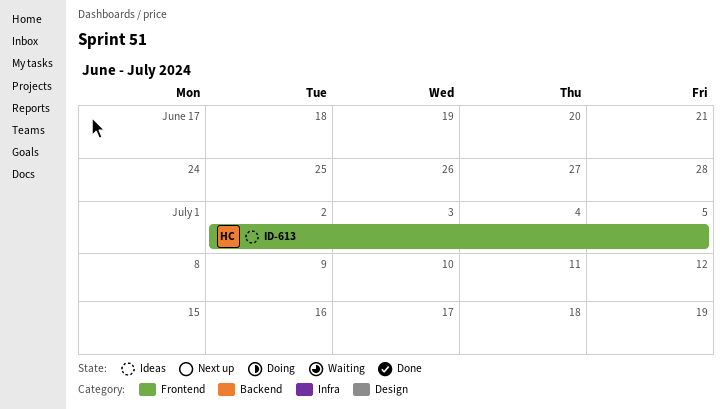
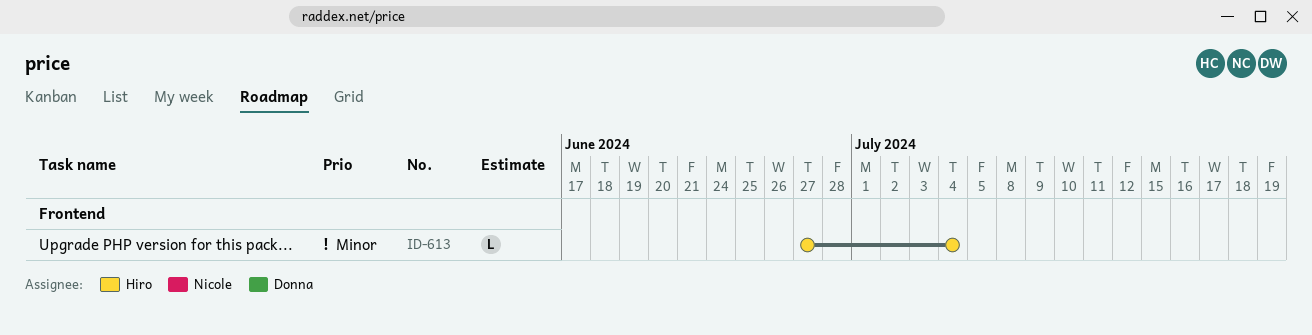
ID-613, start: Jul 2 -> Jun 27
ID-613, due: Jul 5 -> Jul 4

